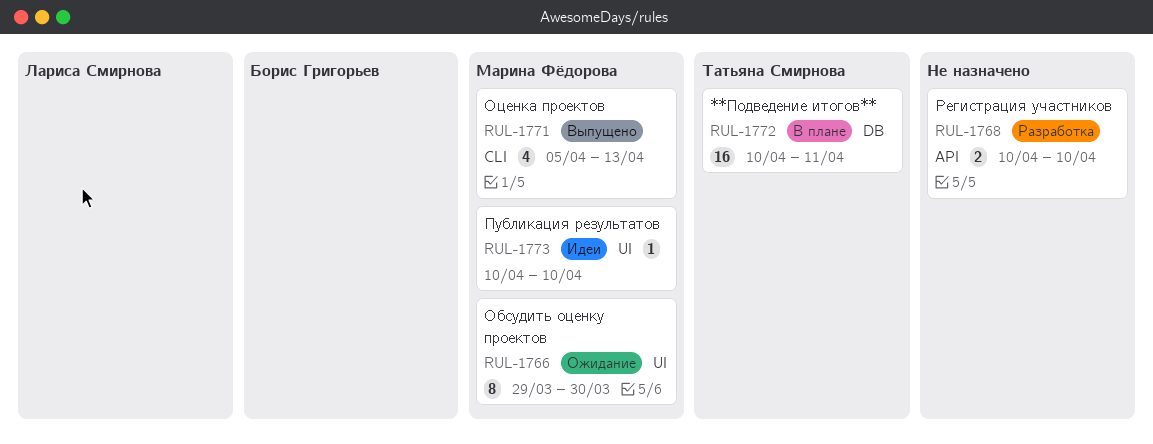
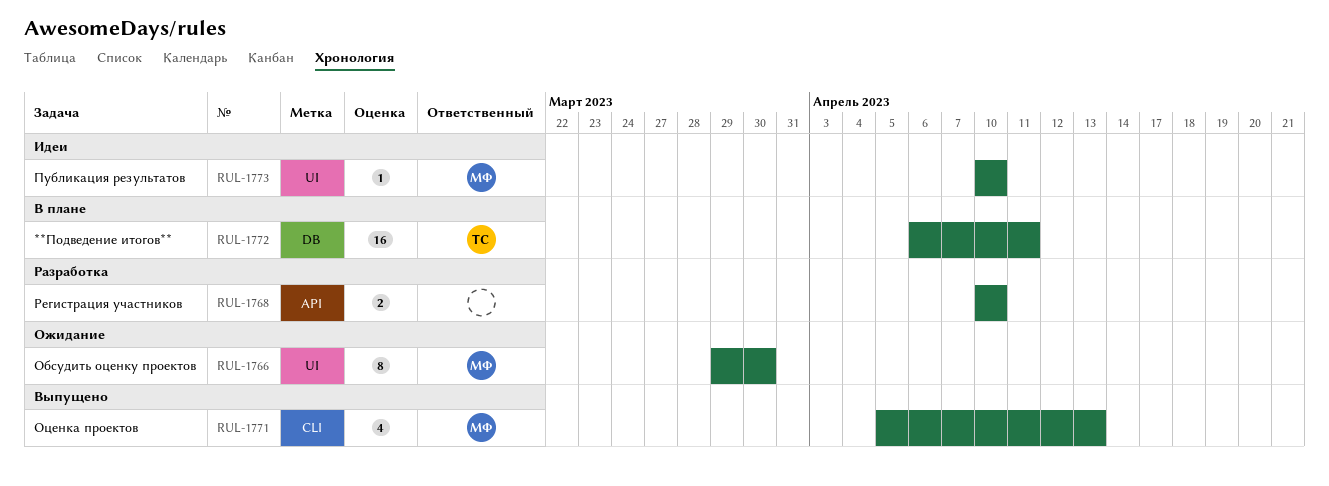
RUL-1772, start: Apr 10 -> Apr 6

